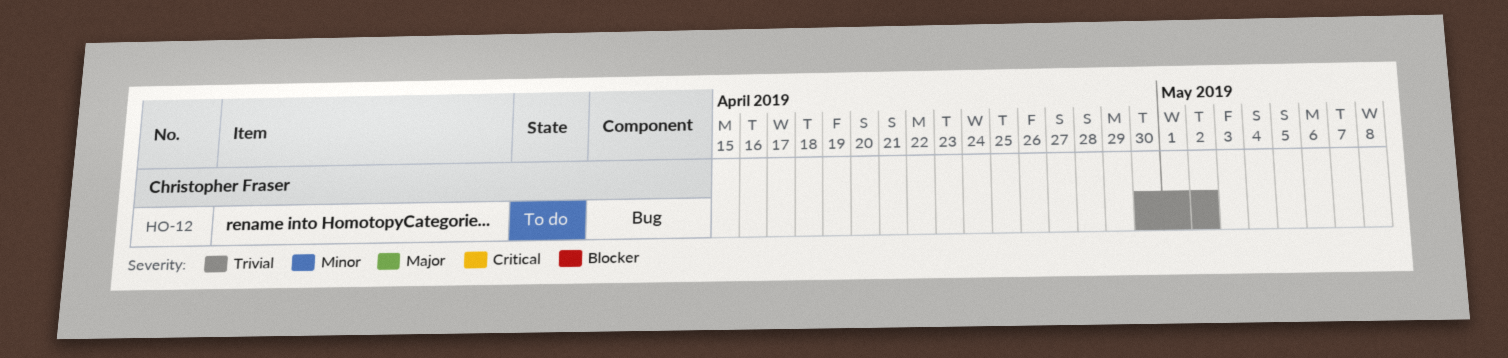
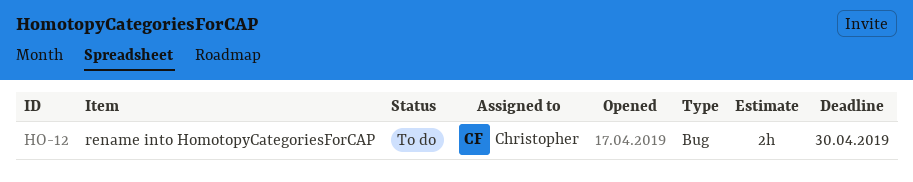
HO-12, due: May 2 -> Apr 30

